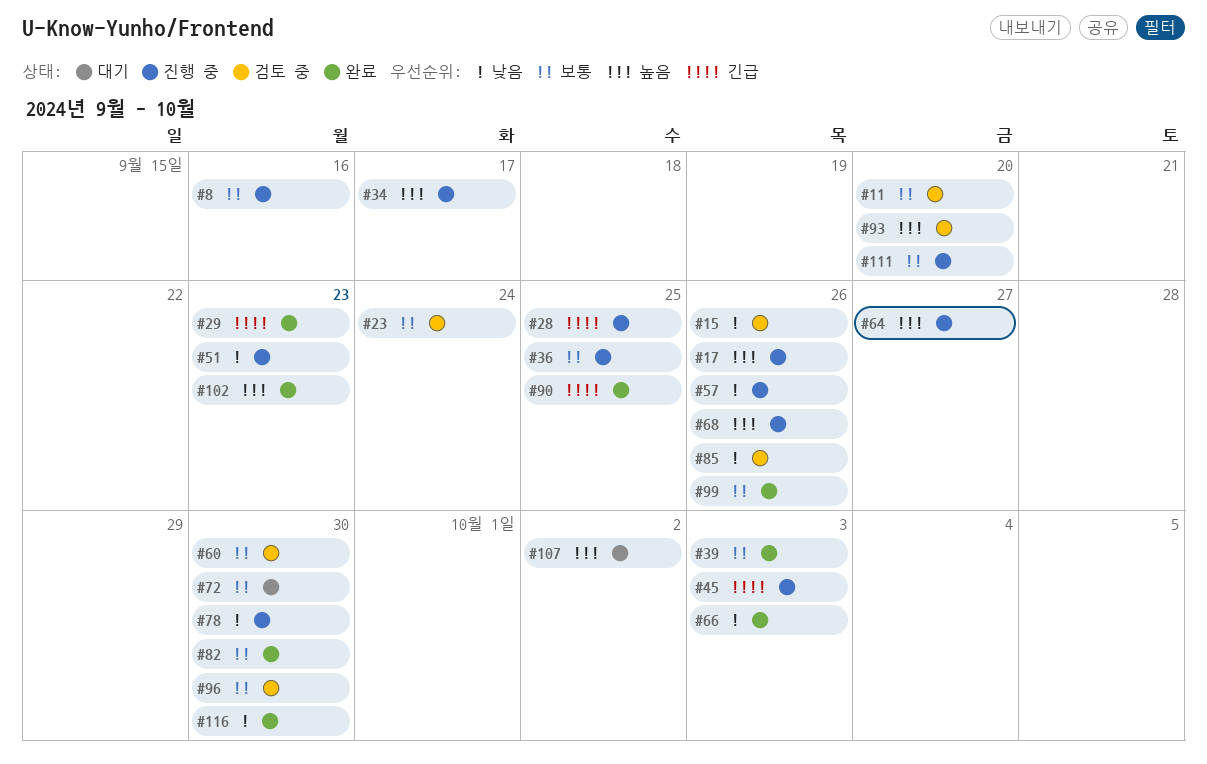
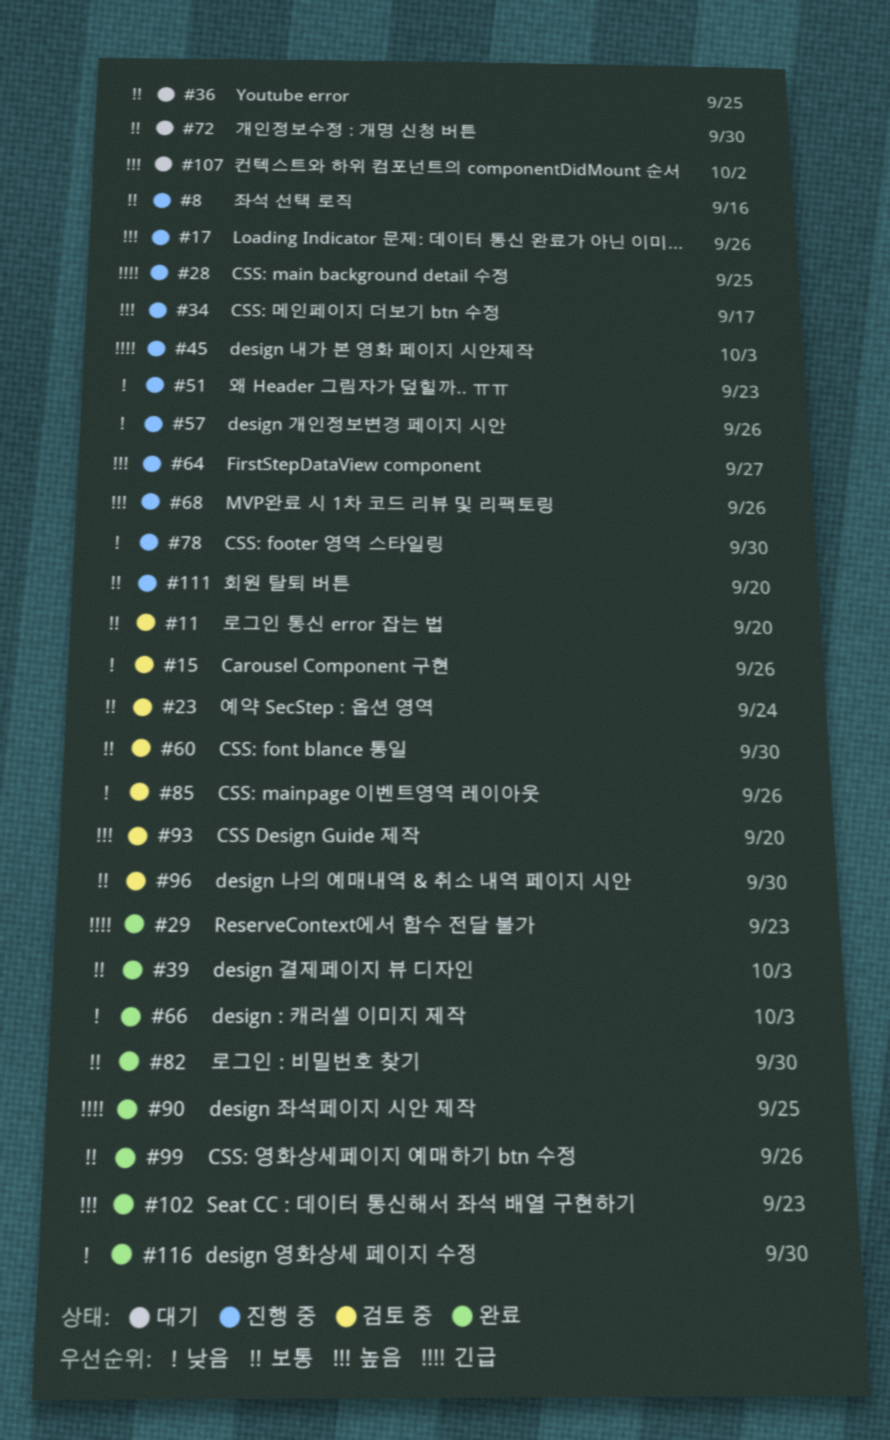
#36, status: 진행 중 -> 대기

